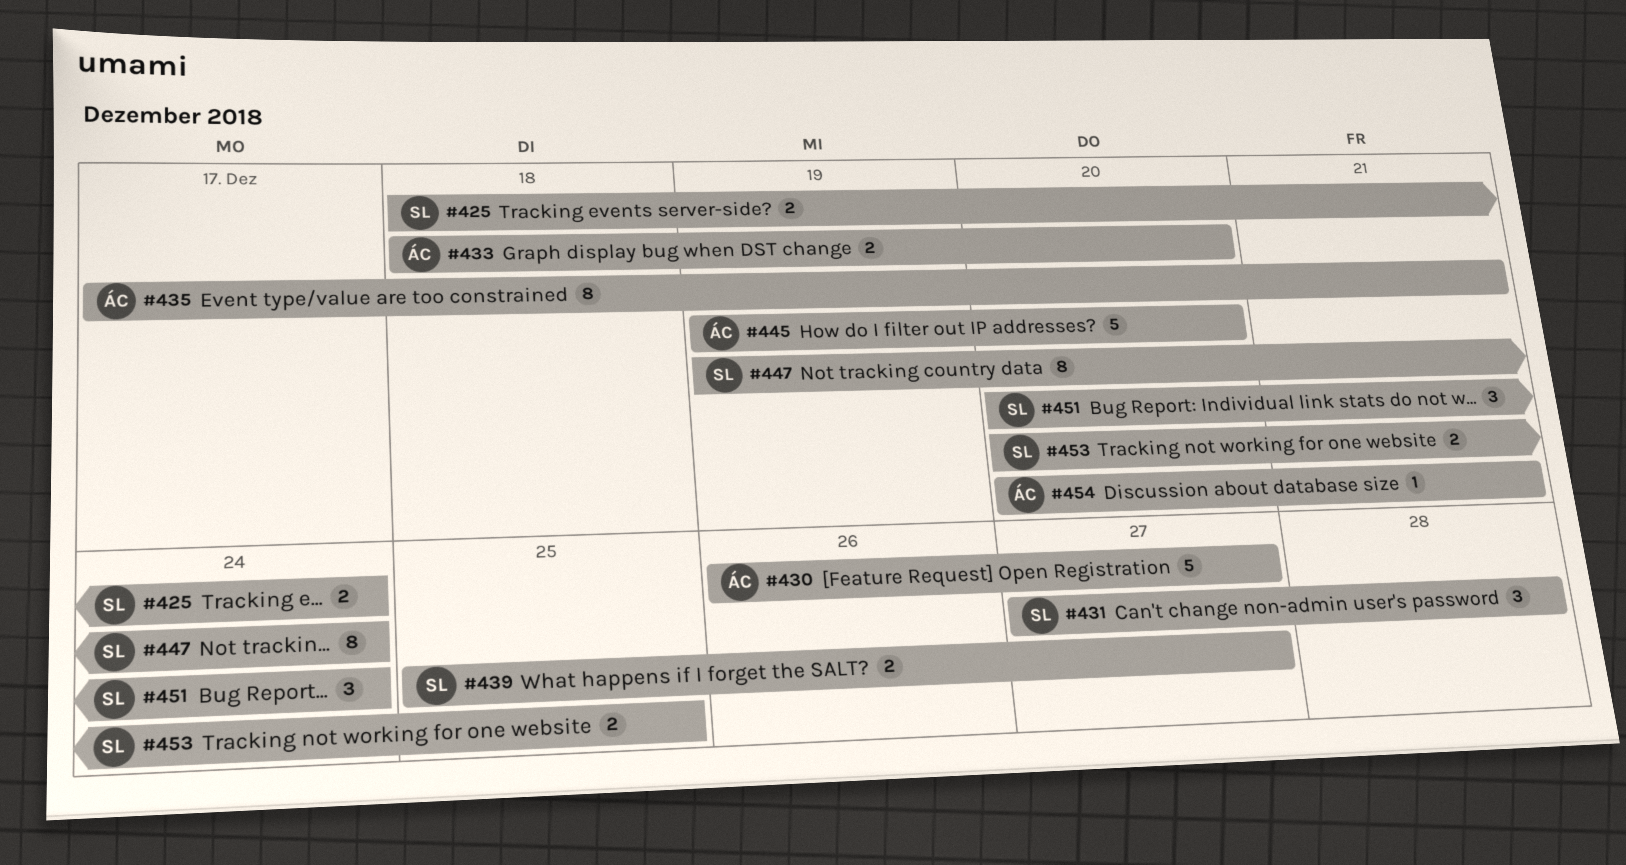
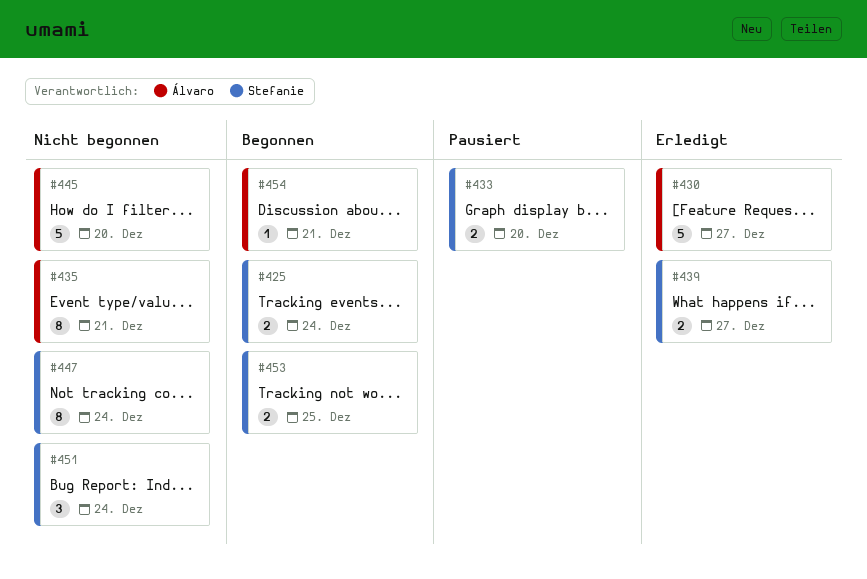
#431: present -> none
#433, owner: Álvaro -> Stefanie

